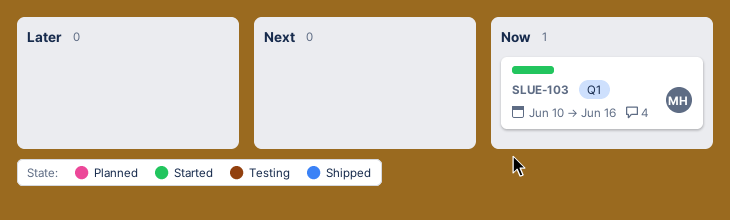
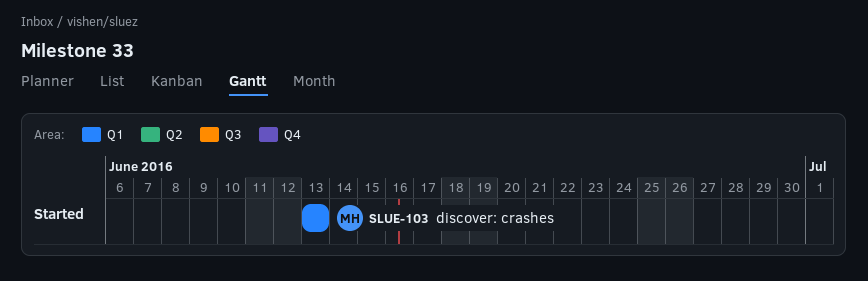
SLUE-103, start: Jun 10 -> Jun 13
SLUE-103, due: Jun 16 -> Jun 13

